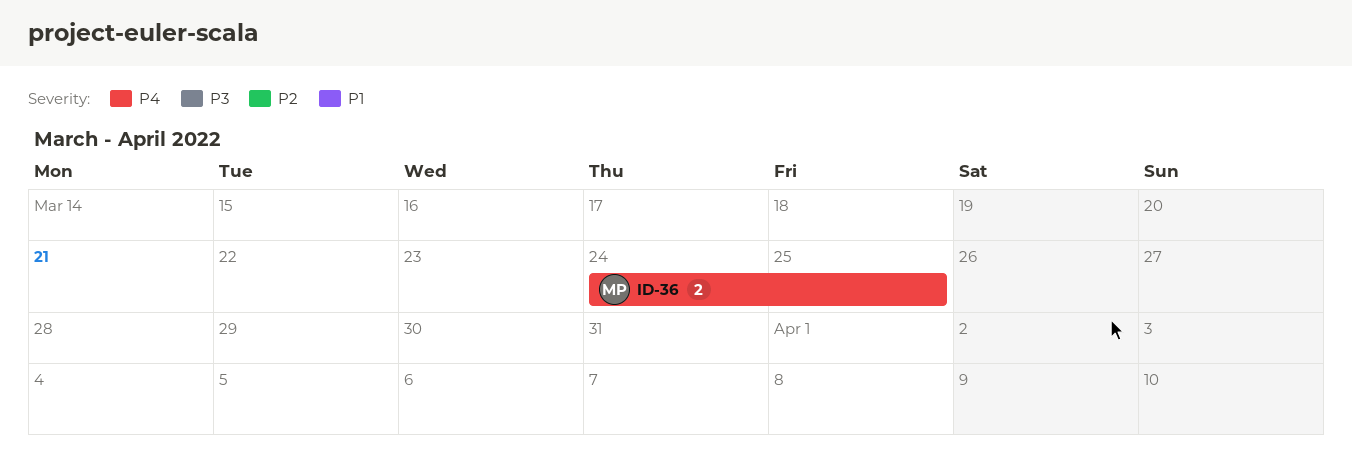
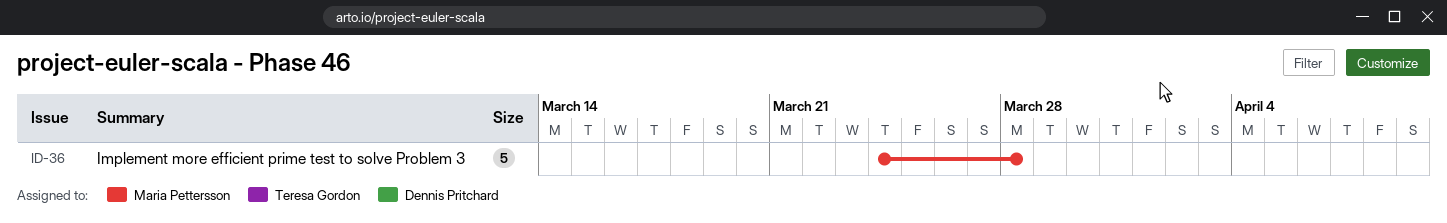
ID-36, estimate: 2 -> 5
ID-36, due: Mar 25 -> Mar 28

